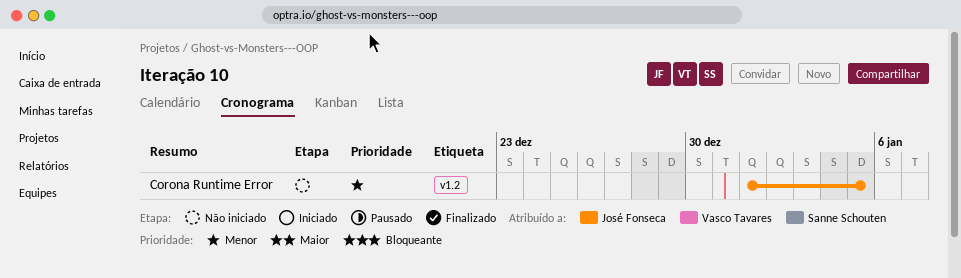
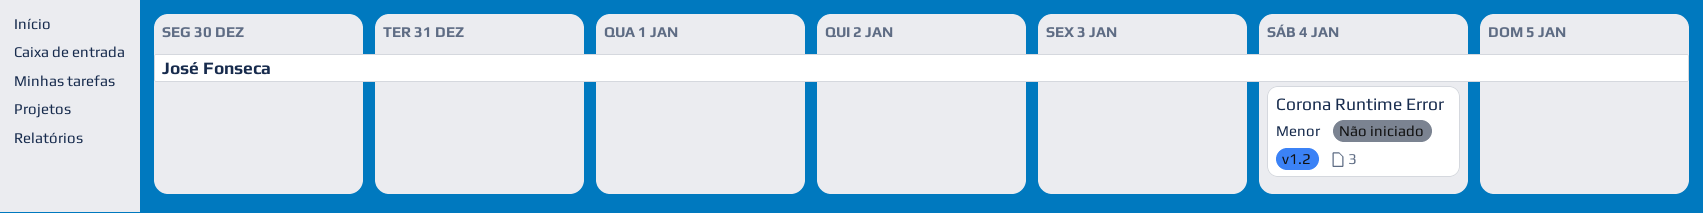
Corona Runtime Error, due: Jan 5 -> Jan 4

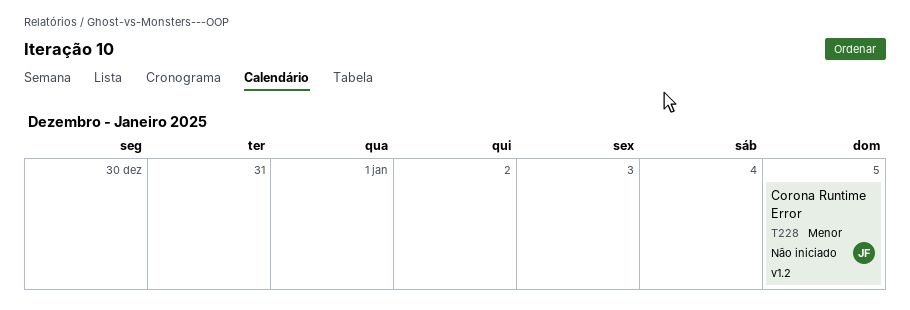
Corona Runtime Error, due: Jan 4 -> Jan 5

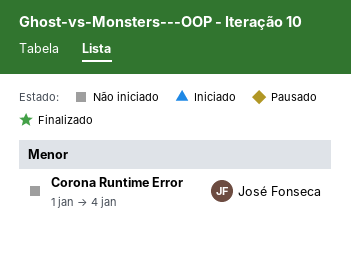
Corona Runtime Error, due: Jan 5 -> Jan 4

